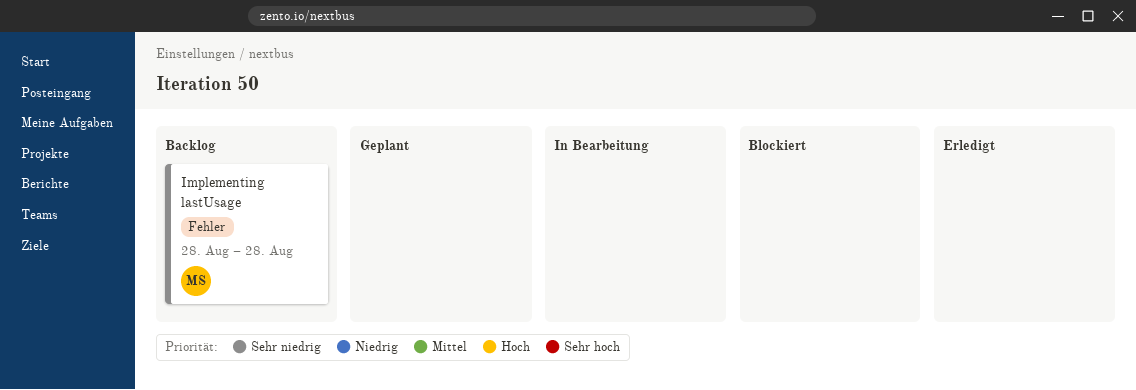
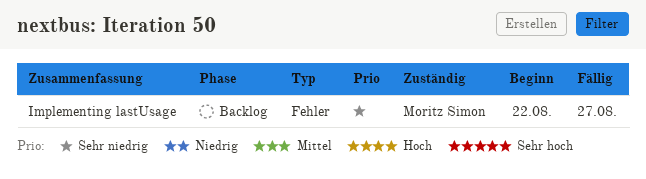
Implementing lastUsage, start: Aug 28 -> Aug 22
Implementing lastUsage, due: Aug 28 -> Aug 27

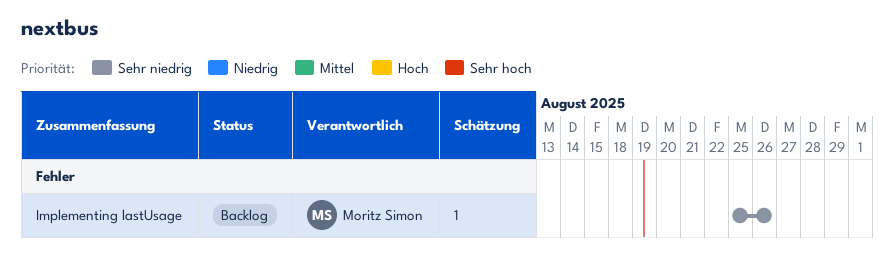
Implementing lastUsage, start: Aug 22 -> Aug 25
Implementing lastUsage, due: Aug 27 -> Aug 26

